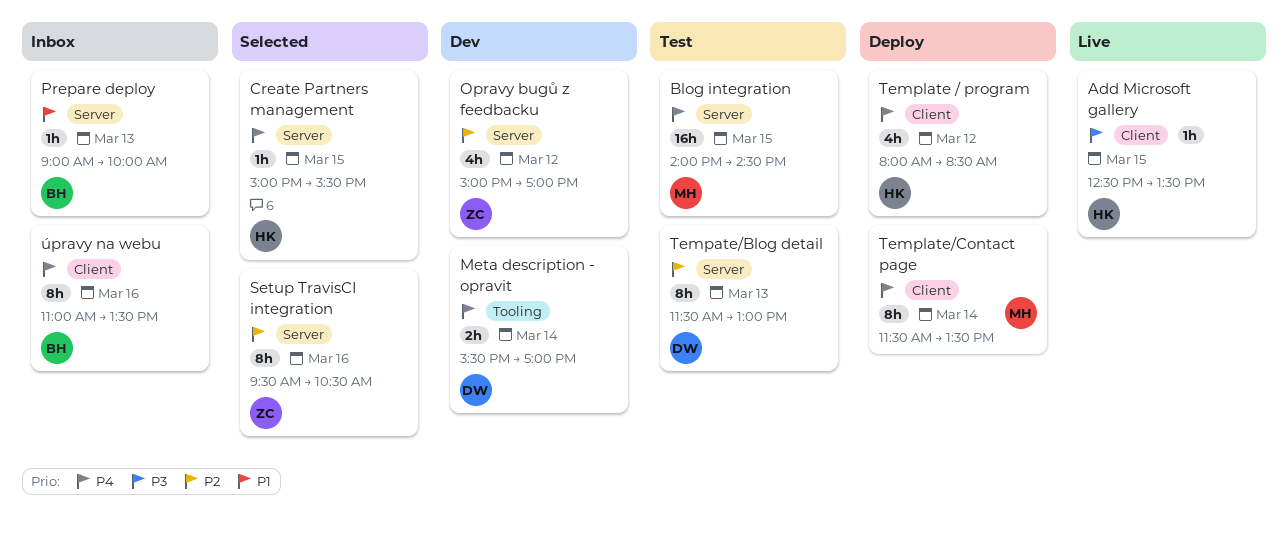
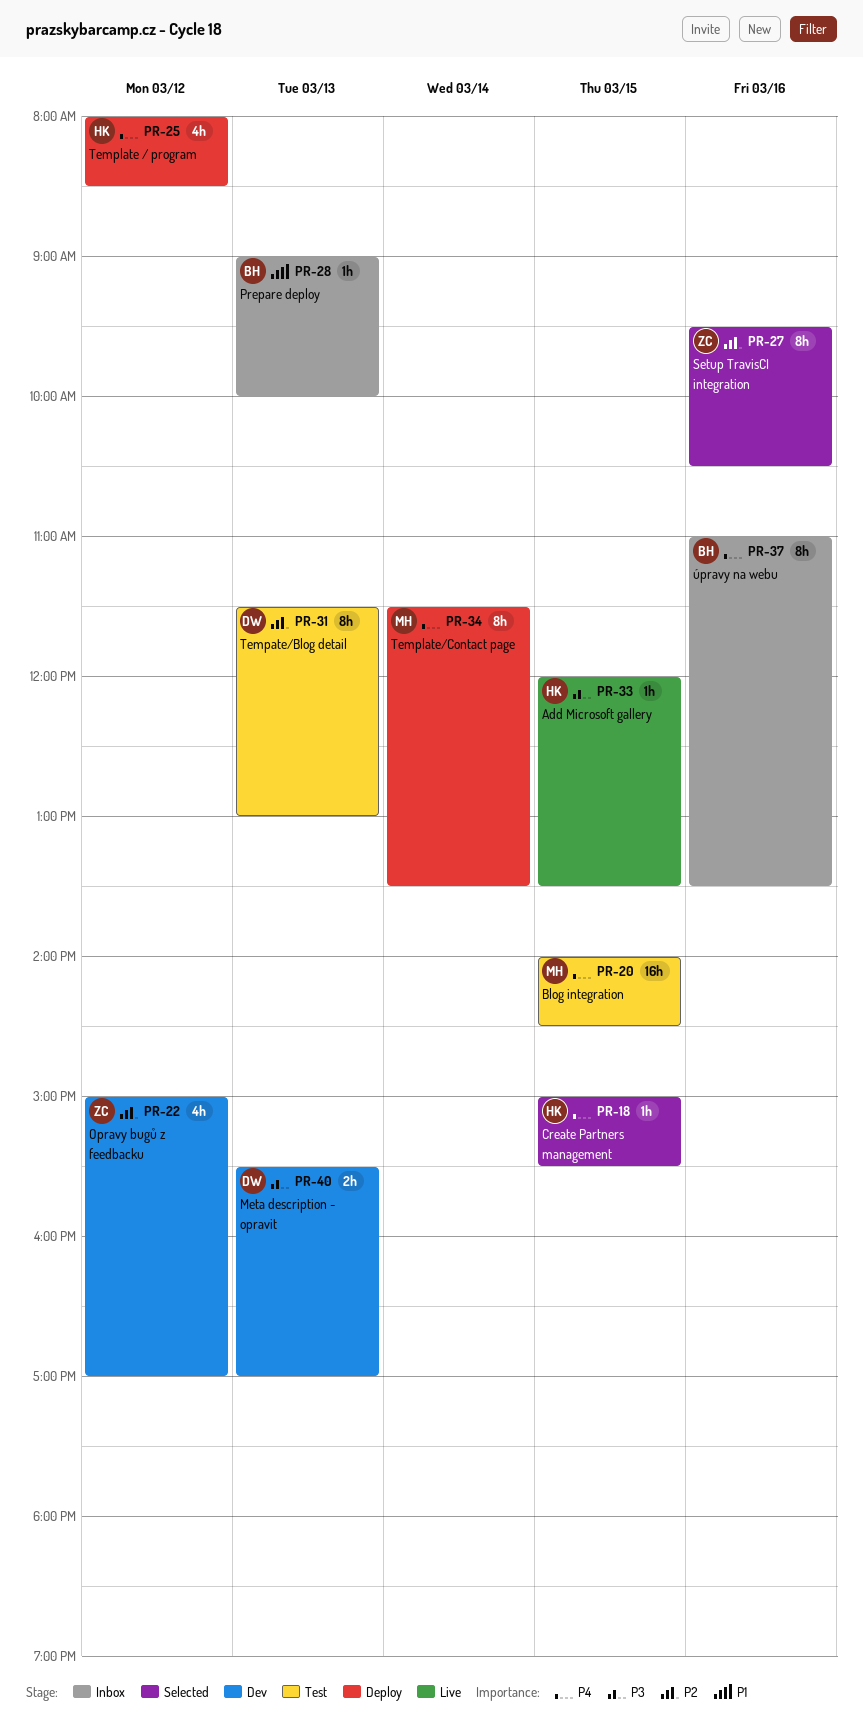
Add Microsoft gallery, begins: 12:30 -> 12:00
Meta description - opravit, priority: P4 -> P3
Meta description - opravit, day: Mar 14 -> Mar 13

